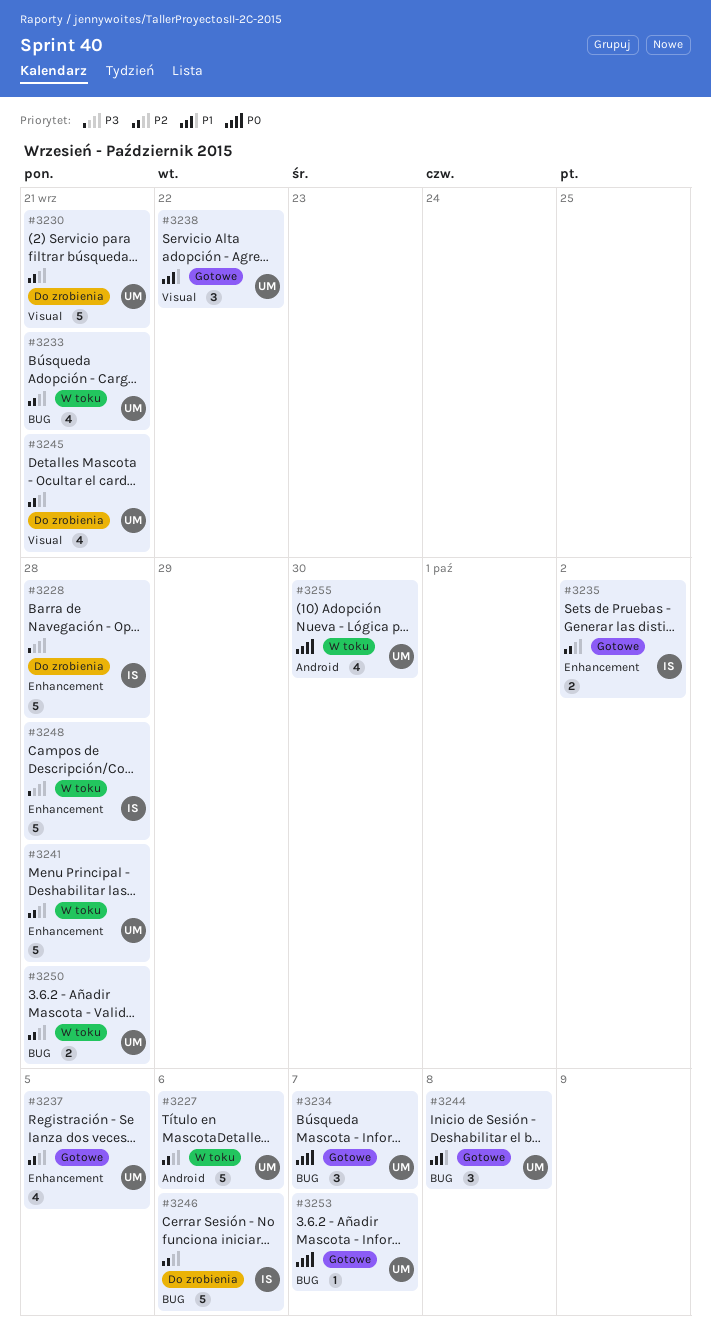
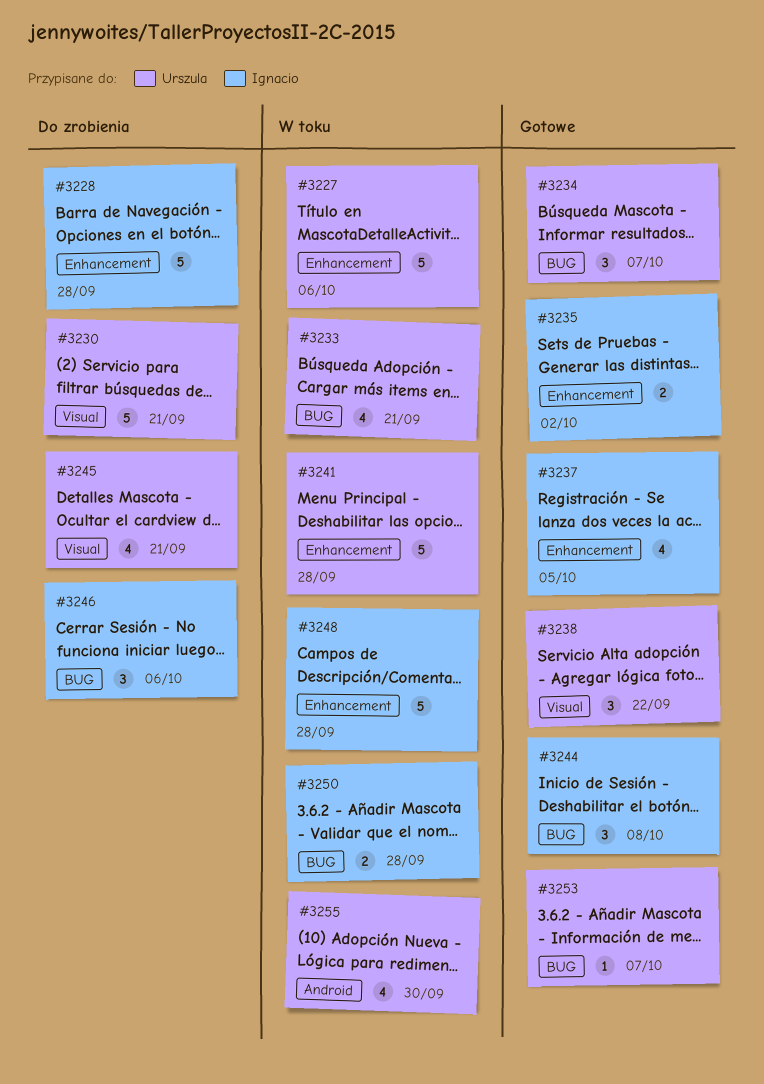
#3227, label: Android -> Enhancement
#3237, owner: Urszula -> Ignacio
#3244, owner: Urszula -> Ignacio
#3246, estimate: 5 -> 3
#3250, owner: Urszula -> Ignacio

